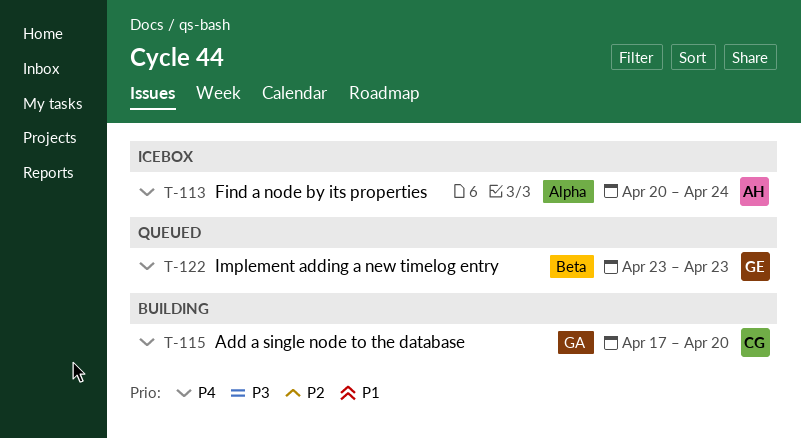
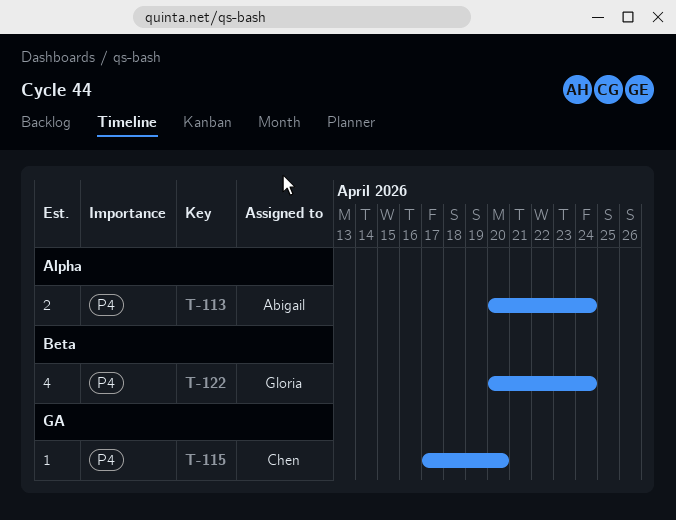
T-122, start: Apr 23 -> Apr 20
T-122, due: Apr 23 -> Apr 24

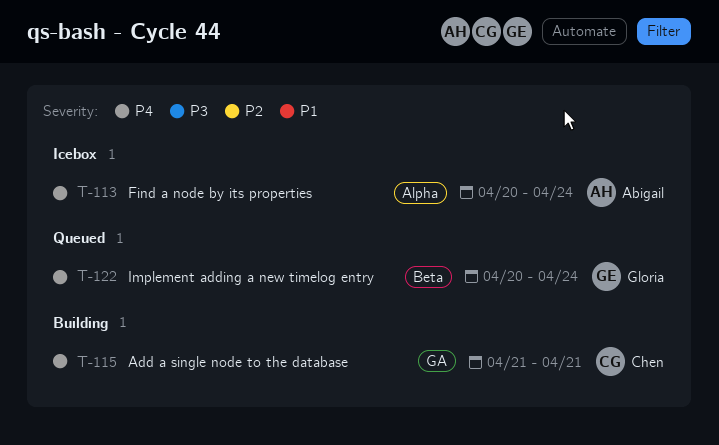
T-115, start: Apr 17 -> Apr 21
T-115, due: Apr 20 -> Apr 21

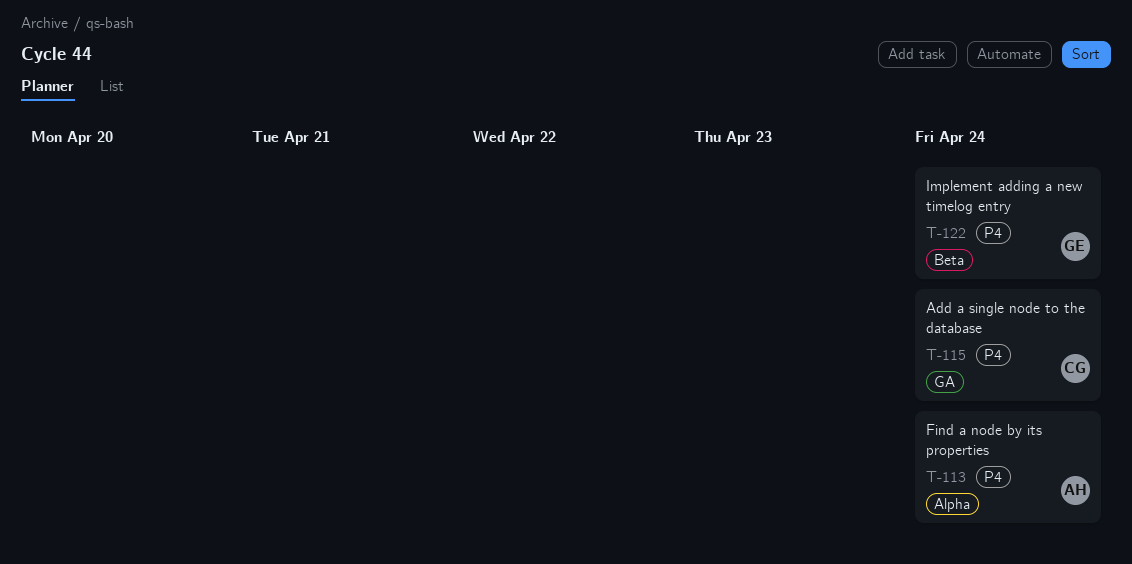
T-115, due: Apr 21 -> Apr 24

